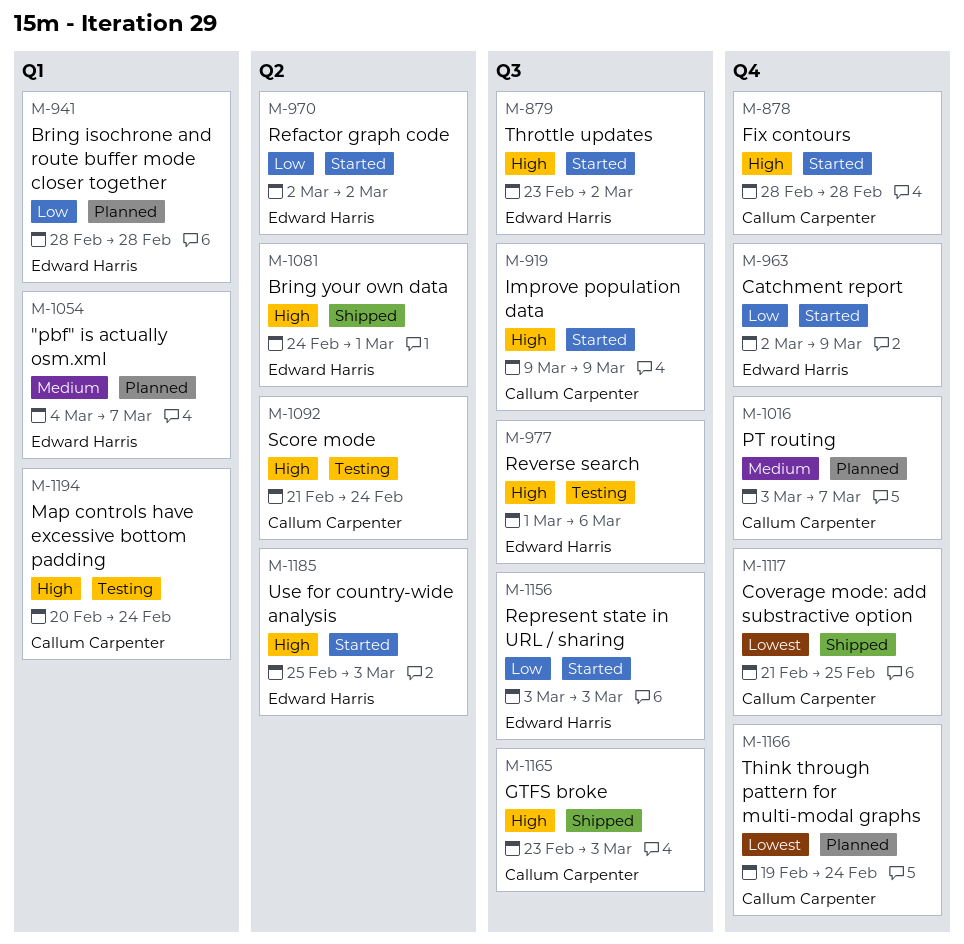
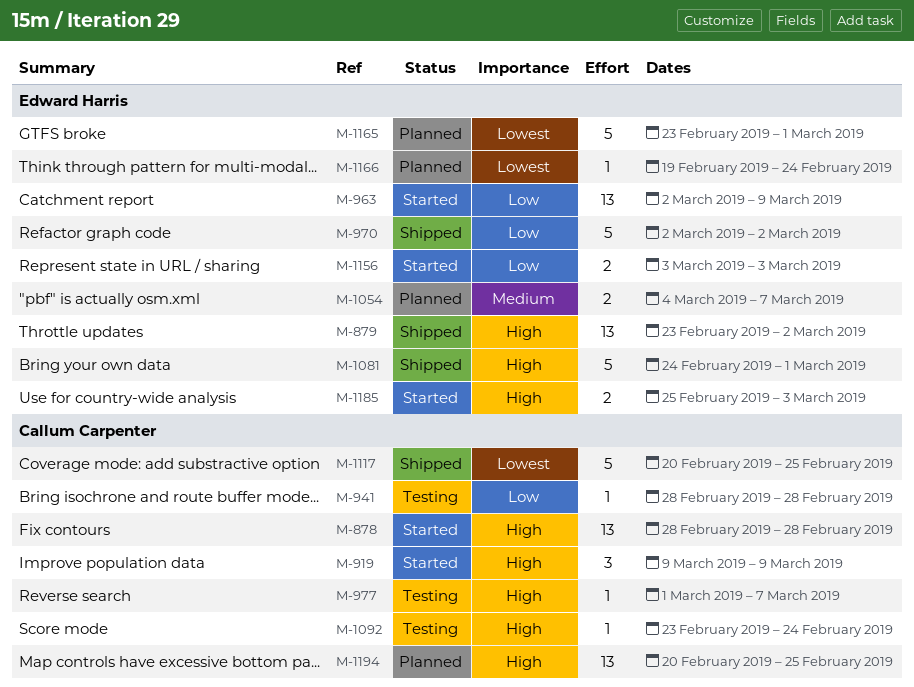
M-879, status: Started -> Shipped
M-941, status: Planned -> Testing
M-941, owner: Edward Harris -> Callum Carpenter
M-970, status: Started -> Shipped
M-977, owner: Edward Harris -> Callum Carpenter
M-977, due: Mar 6 -> Mar 7
M-1016: present -> none
M-1092, start: Feb 21 -> Feb 23
M-1117, start: Feb 21 -> Feb 20
M-1165, status: Shipped -> Planned
M-1165, owner: Callum Carpenter -> Edward Harris
M-1165, priority: High -> Lowest
M-1165, due: Mar 3 -> Mar 1
M-1166, owner: Callum Carpenter -> Edward Harris
M-1194, status: Testing -> Planned
M-1194, due: Feb 24 -> Feb 25

